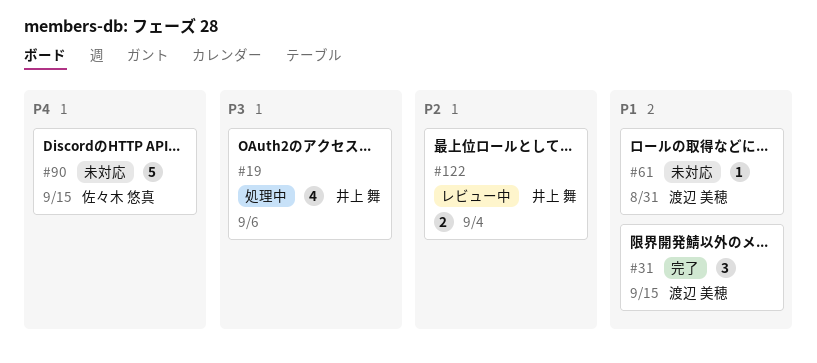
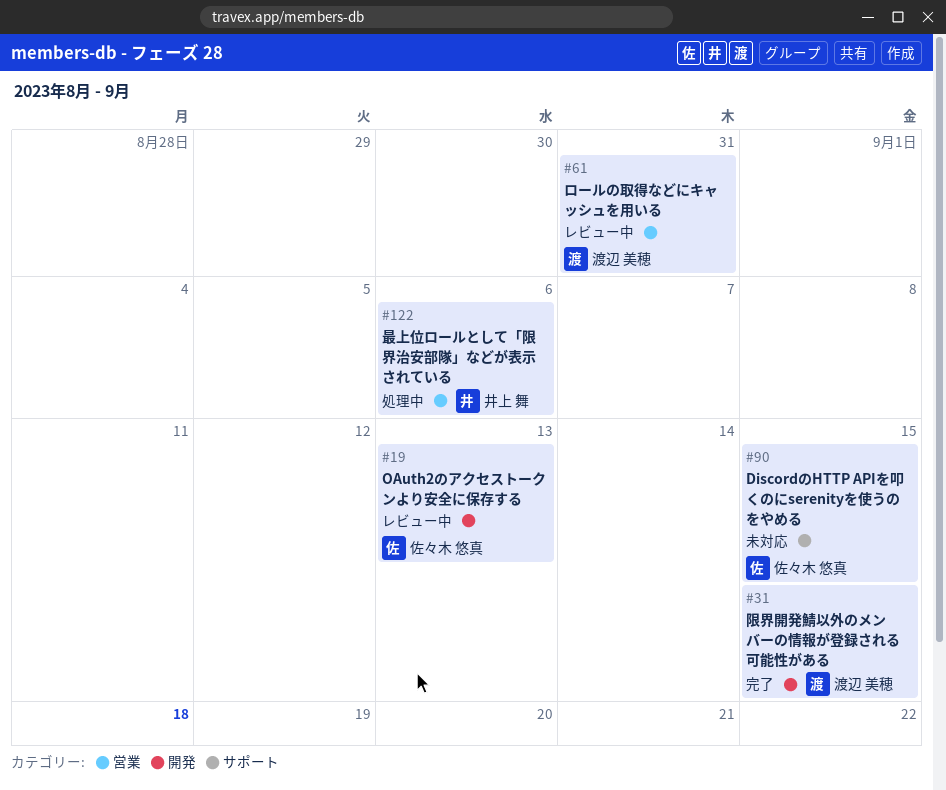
#19, status: 処理中 -> レビュー中
#19, owner: 井上 舞 -> 佐々木 悠真
#19, due: Sep 6 -> Sep 13
#61, status: 未対応 -> レビュー中
#122, status: レビュー中 -> 処理中
#122, due: Sep 4 -> Sep 6

